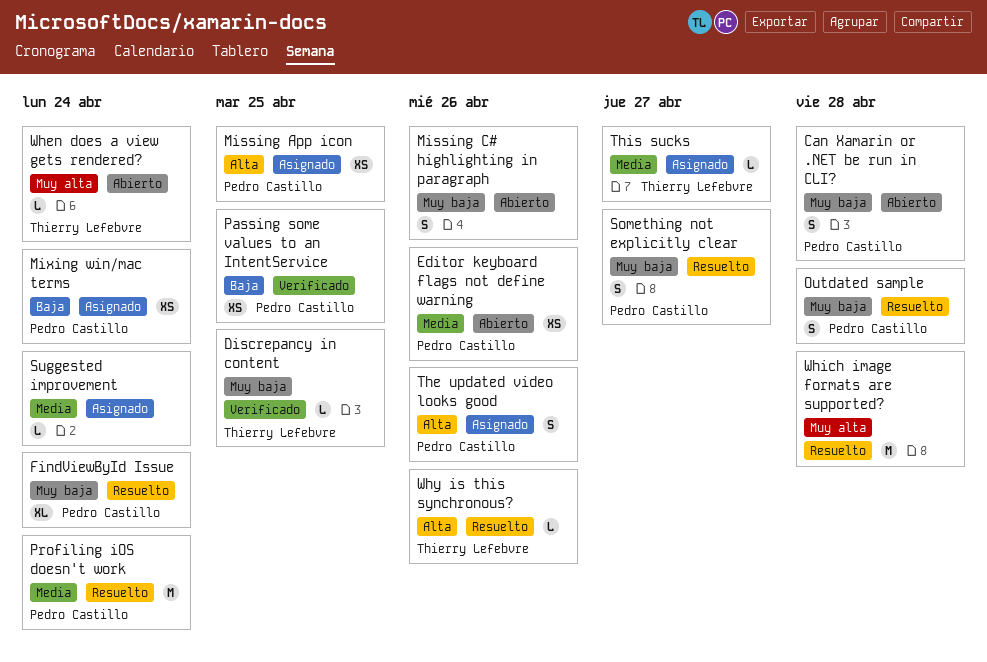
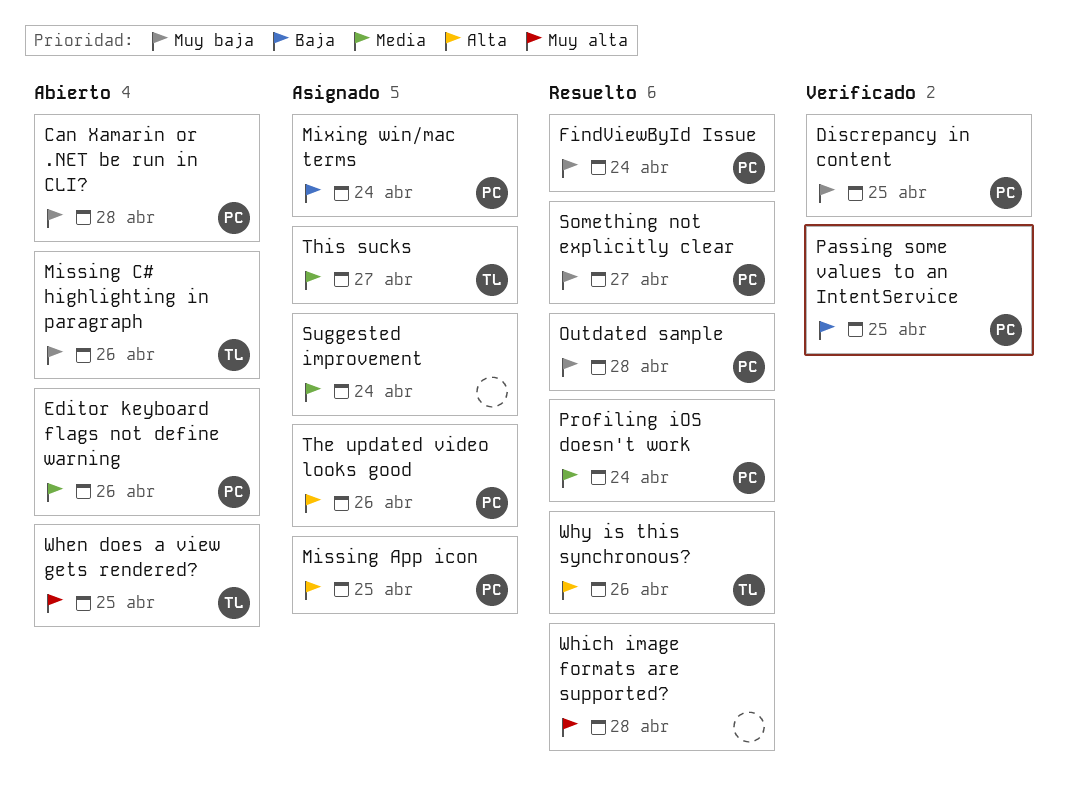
Discrepancy in content, owner: Thierry Lefebvre -> Pedro Castillo
Missing C# highlighting in paragraph, owner: none -> Thierry Lefebvre
When does a view gets rendered?, due: Apr 24 -> Apr 25

